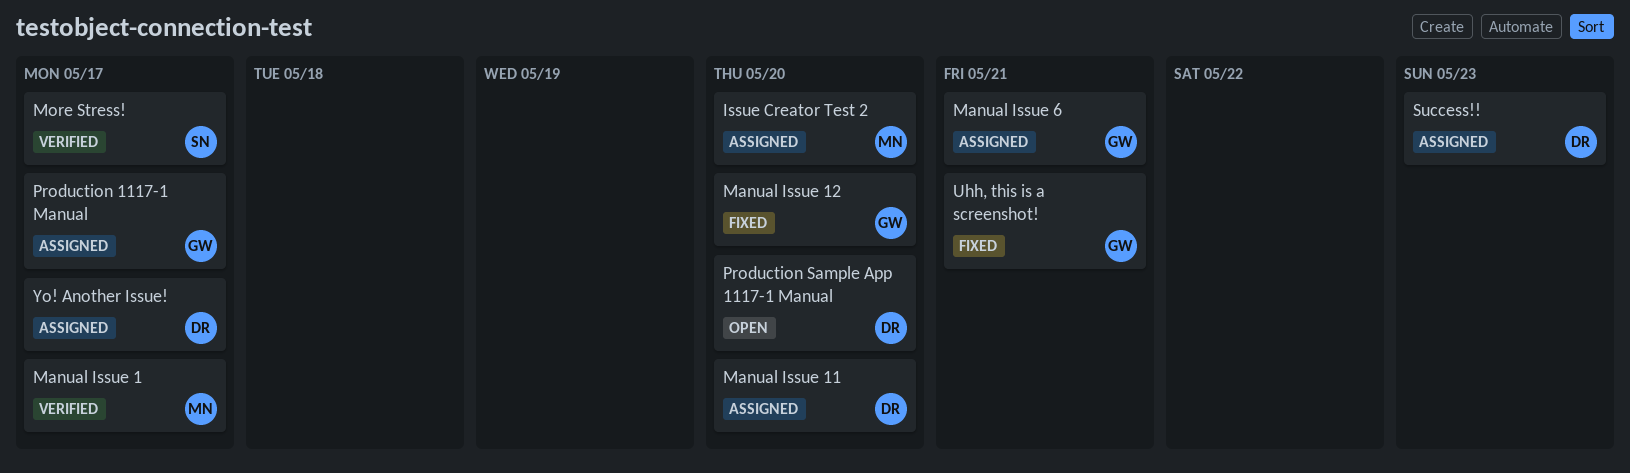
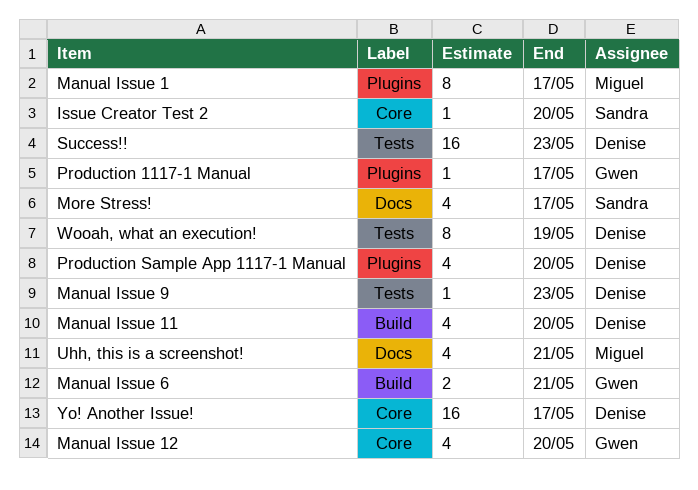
Issue Creator Test 2, owner: Miguel -> Sandra
Manual Issue 9: none -> present
Uhh, this is a screenshot!, owner: Gwen -> Miguel
Wooah, what an execution!: none -> present

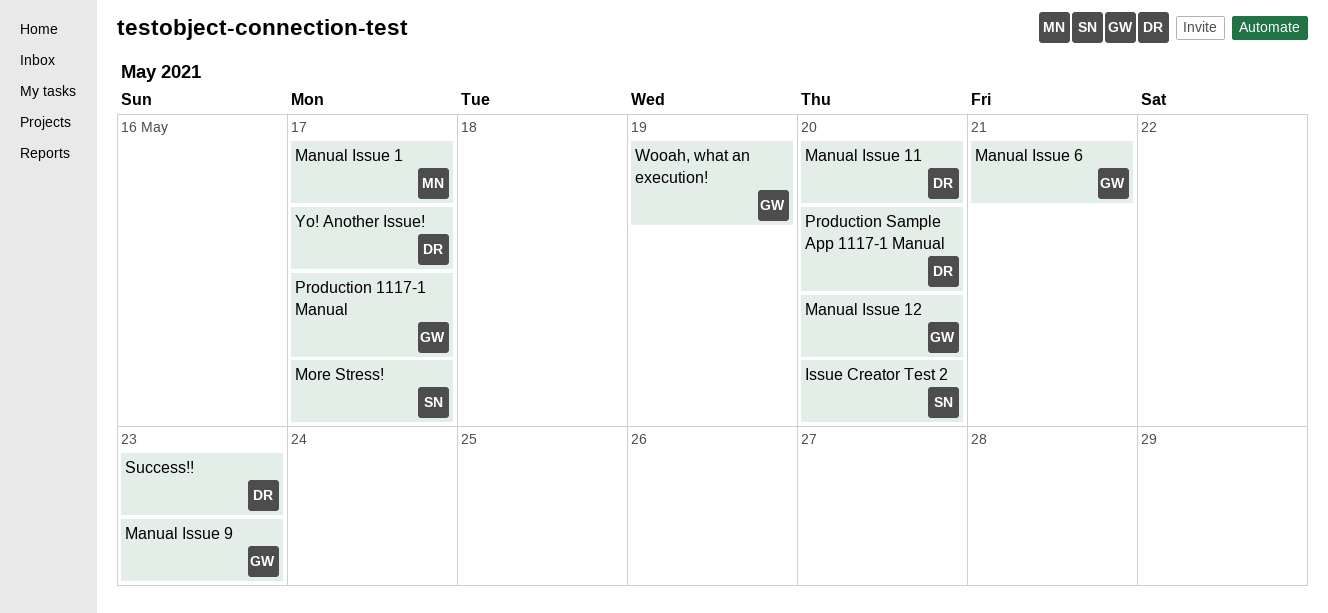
Manual Issue 9, owner: Denise -> Gwen
Uhh, this is a screenshot!: present -> none
Wooah, what an execution!, owner: Denise -> Gwen

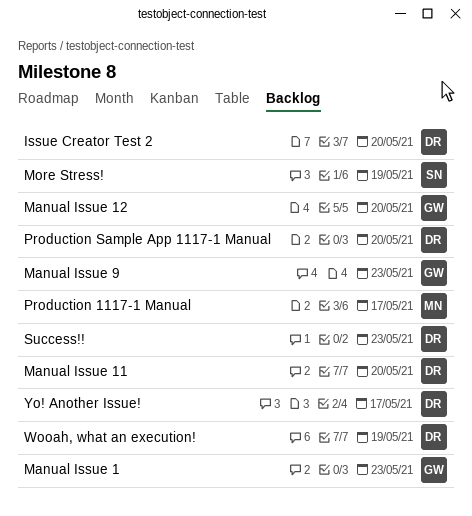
Issue Creator Test 2, owner: SN -> DR
Manual Issue 1, owner: MN -> GW
Manual Issue 1, due: May 17 -> May 23
Manual Issue 6: present -> none
More Stress!, due: May 17 -> May 19
Production 1117-1 Manual, owner: GW -> MN
Wooah, what an execution!, owner: GW -> DR

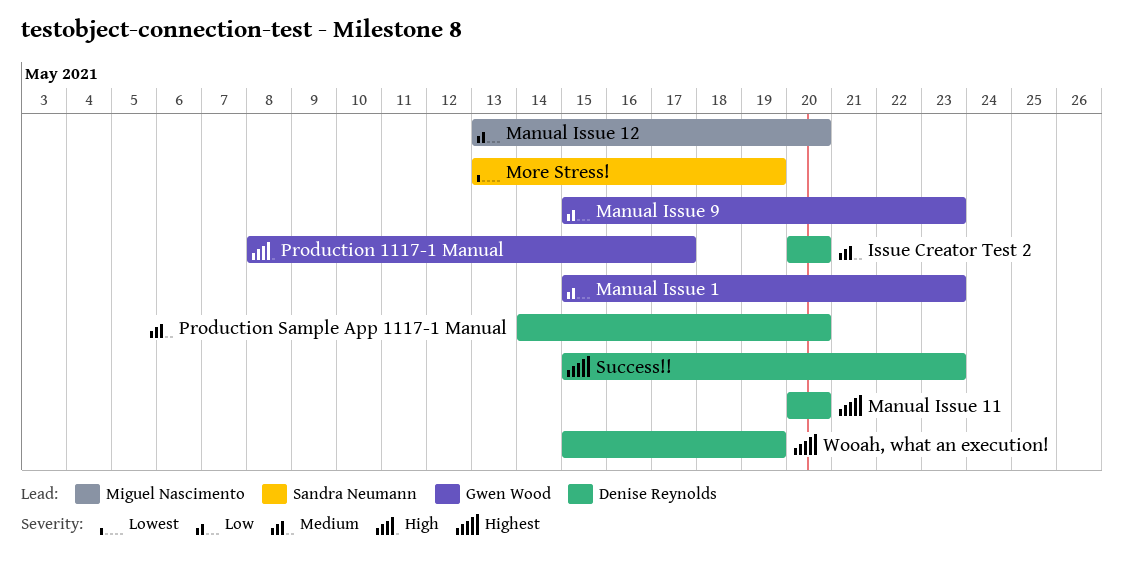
Manual Issue 12, owner: Gwen Wood -> Miguel Nascimento
Production 1117-1 Manual, owner: Miguel Nascimento -> Gwen Wood
Yo! Another Issue!: present -> none

